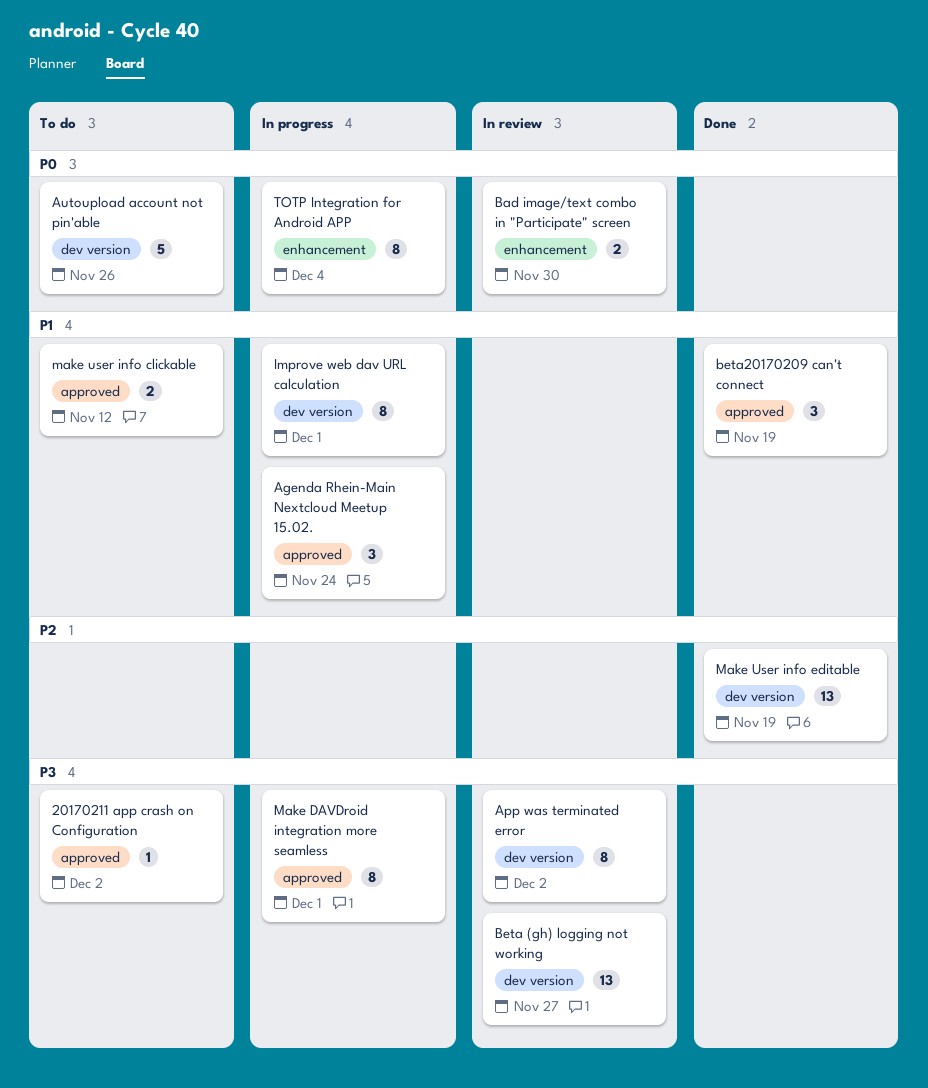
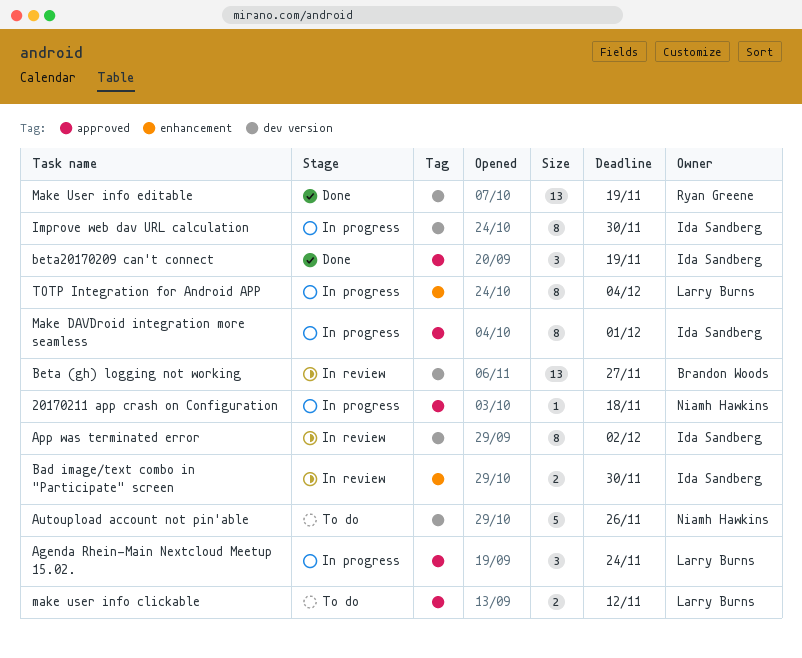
20170211 app crash on Configuration, status: To do -> In progress
20170211 app crash on Configuration, due: Dec 2 -> Nov 18
Improve web dav URL calculation, due: Dec 1 -> Nov 30

